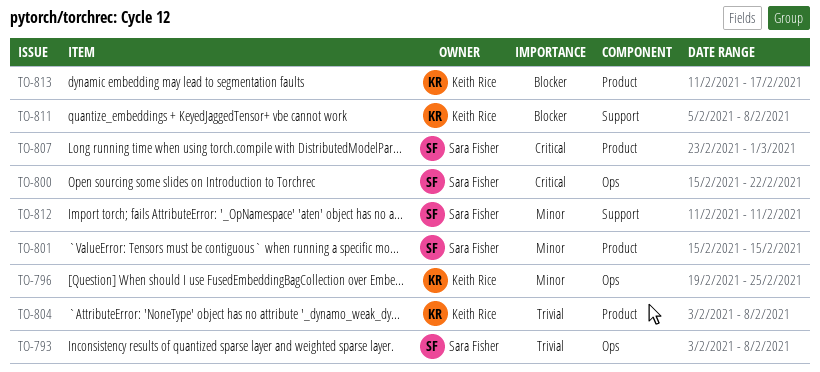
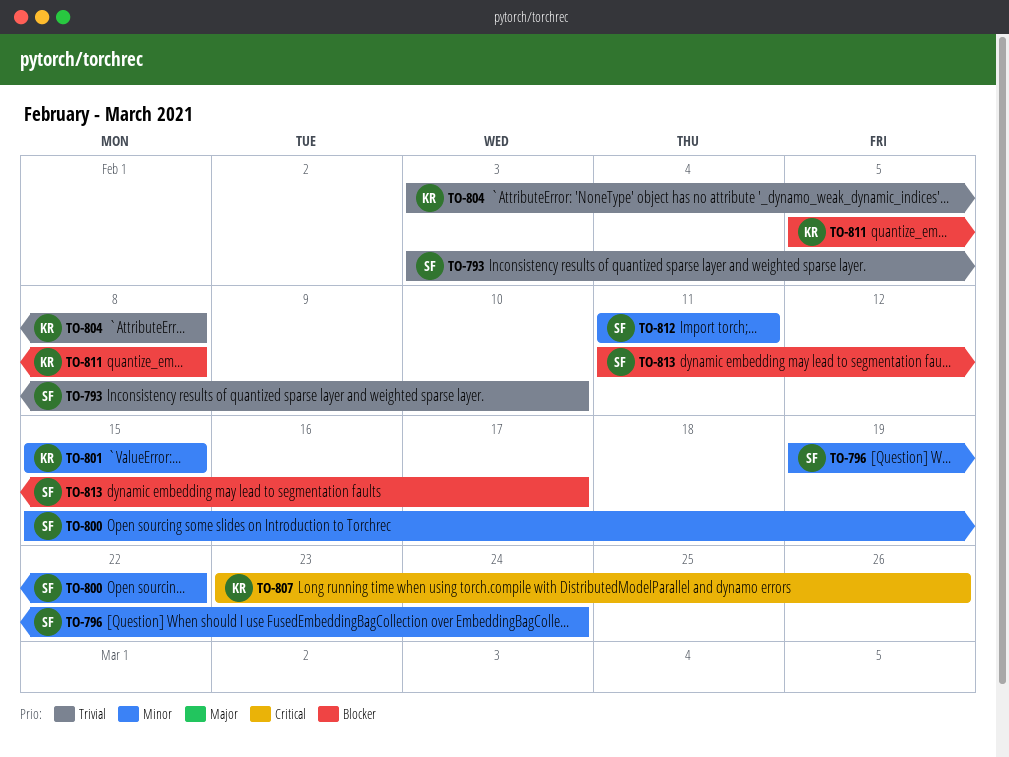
TO-793, due: Feb 8 -> Feb 10
TO-796, owner: Keith Rice -> Sara Fisher
TO-796, due: Feb 25 -> Feb 24
TO-800, priority: Critical -> Minor
TO-801, owner: Sara Fisher -> Keith Rice
TO-807, owner: Sara Fisher -> Keith Rice
TO-807, due: Mar 1 -> Feb 26
TO-813, owner: Keith Rice -> Sara Fisher

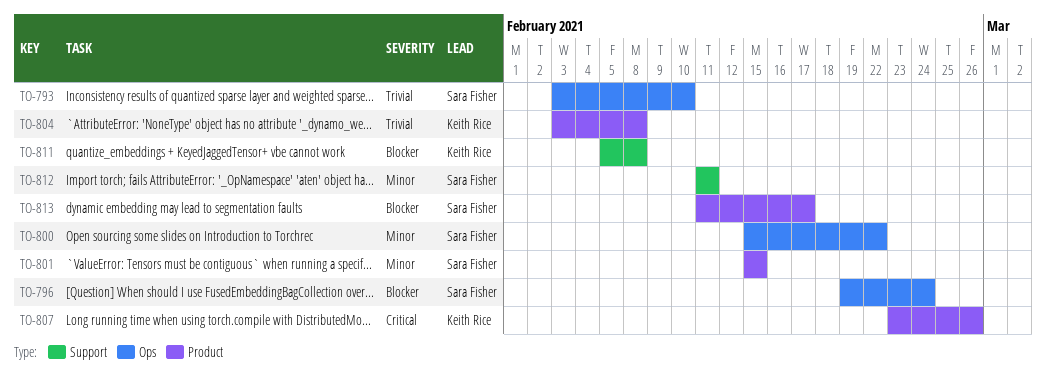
TO-796, priority: Minor -> Blocker
TO-801, owner: Keith Rice -> Sara Fisher

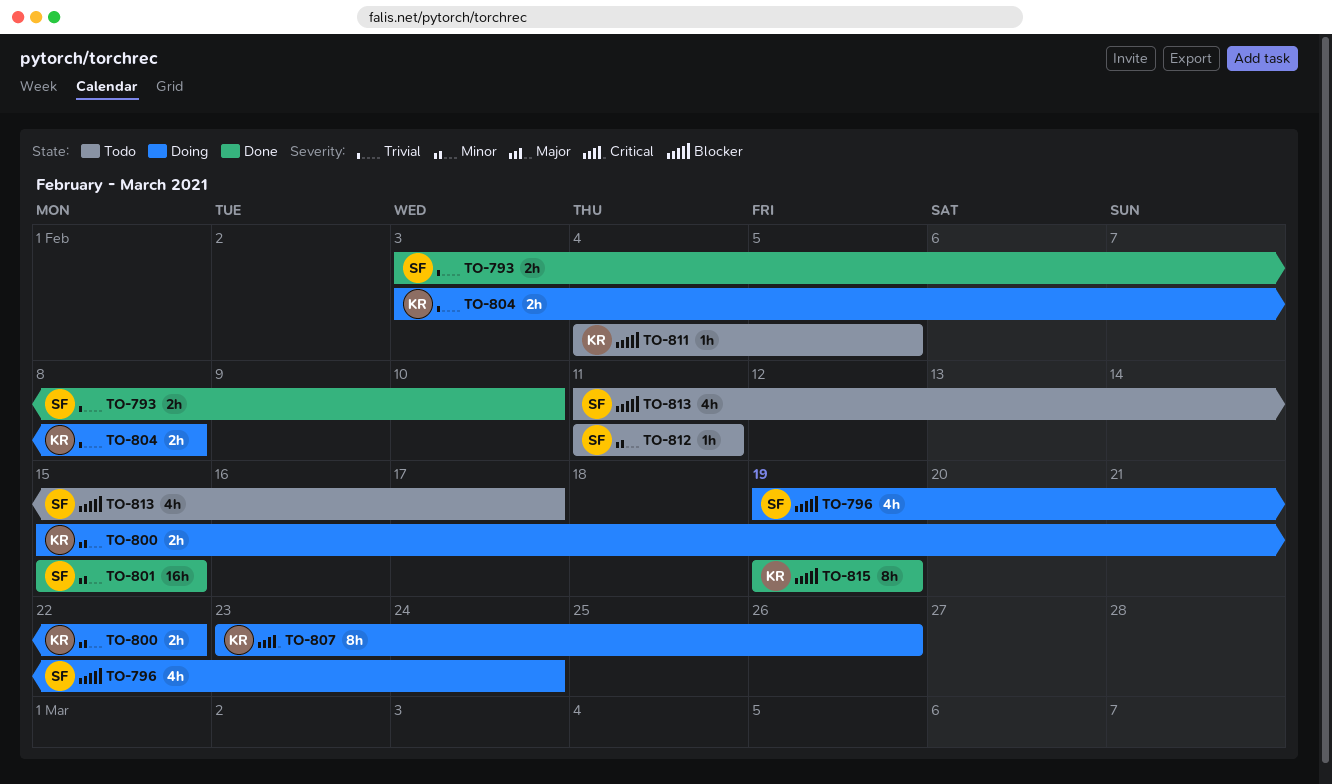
TO-800, owner: Sara Fisher -> Keith Rice
TO-811, start: Feb 5 -> Feb 4
TO-811, due: Feb 8 -> Feb 5
TO-815: none -> present

